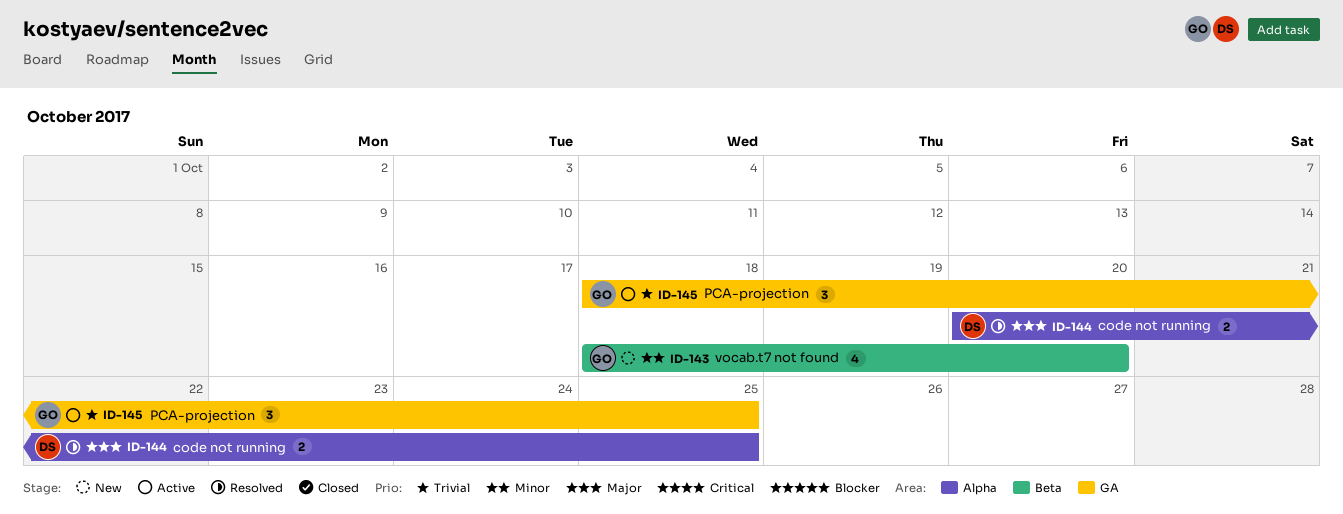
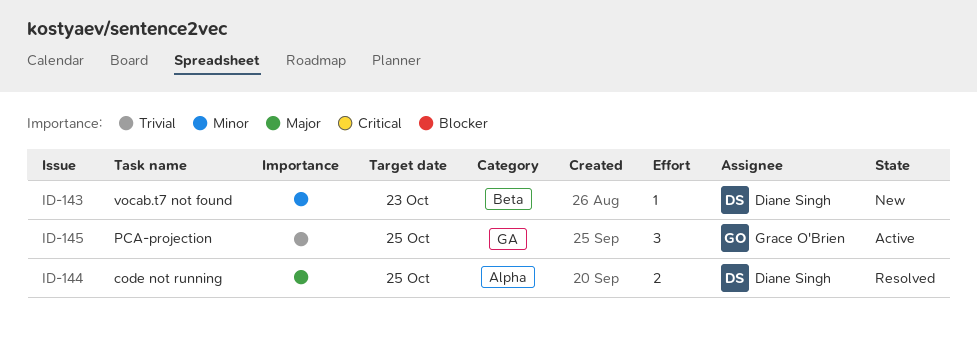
ID-143, owner: Grace O'Brien -> Diane Singh
ID-143, estimate: 4 -> 1
ID-143, due: Oct 20 -> Oct 23

